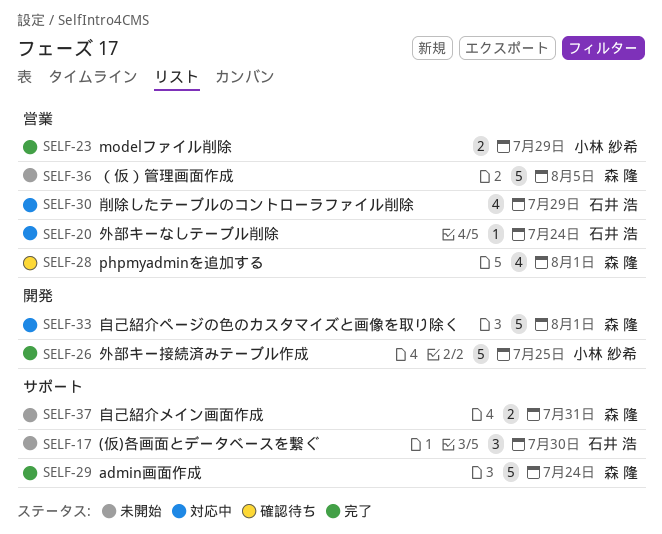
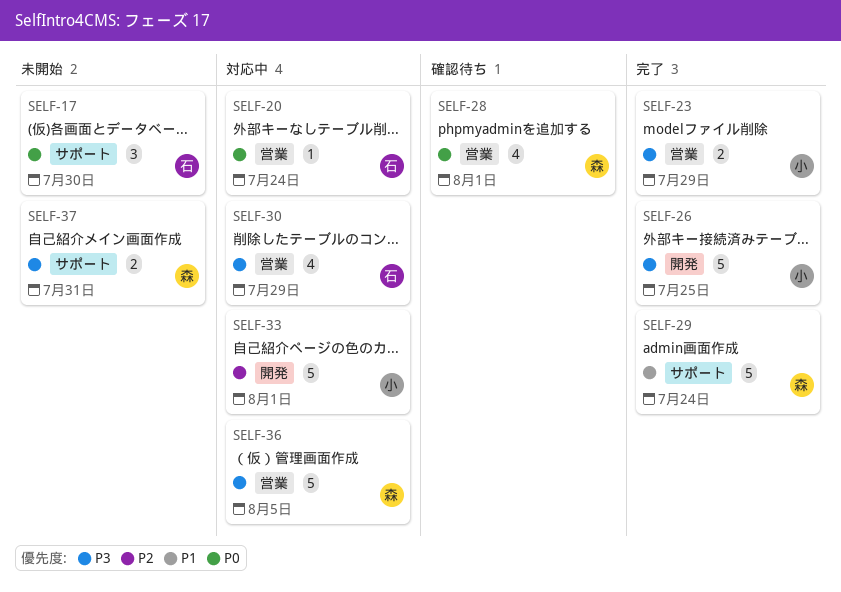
SELF-33, owner: 森 隆 -> 小林 紗希
SELF-36, status: 未開始 -> 対応中

